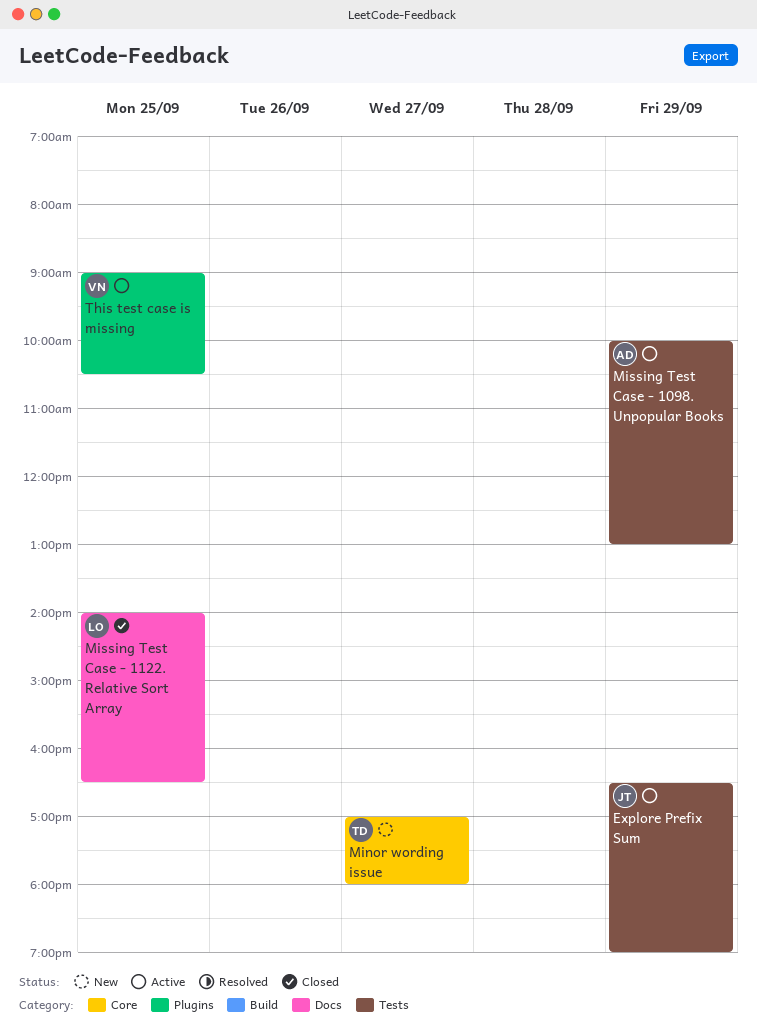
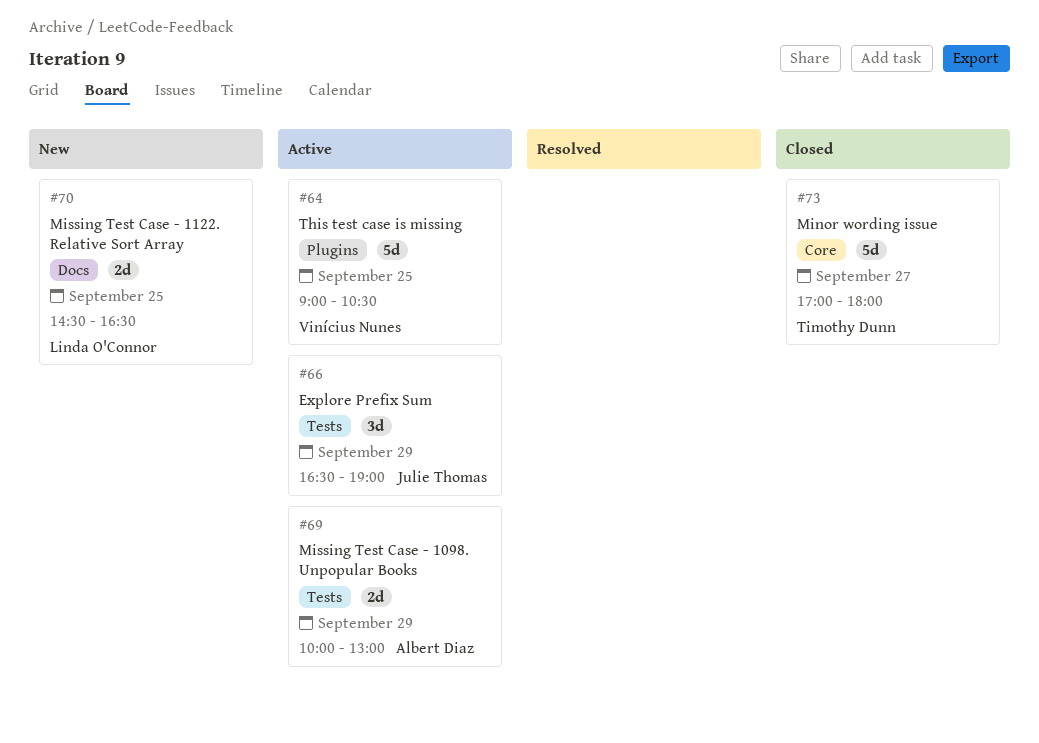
Minor wording issue, status: New -> Closed
Missing Test Case - 1122. Relative Sort Array, status: Closed -> New
Missing Test Case - 1122. Relative Sort Array, begins: 14:00 -> 14:30

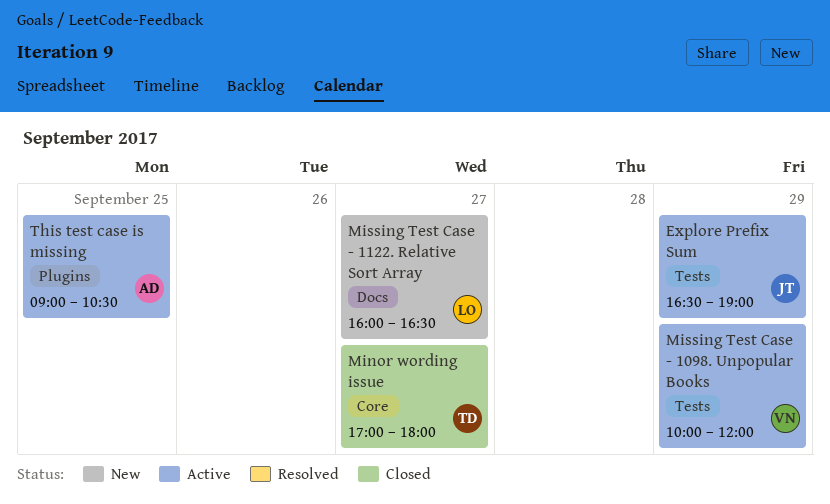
Missing Test Case - 1098. Unpopular Books, owner: Albert Diaz -> Vinícius Nunes
Missing Test Case - 1098. Unpopular Books, ends: 13:00 -> 12:00
Missing Test Case - 1122. Relative Sort Array, day: Sep 25 -> Sep 27
Missing Test Case - 1122. Relative Sort Array, begins: 14:30 -> 16:00
This test case is missing, owner: Vinícius Nunes -> Albert Diaz

